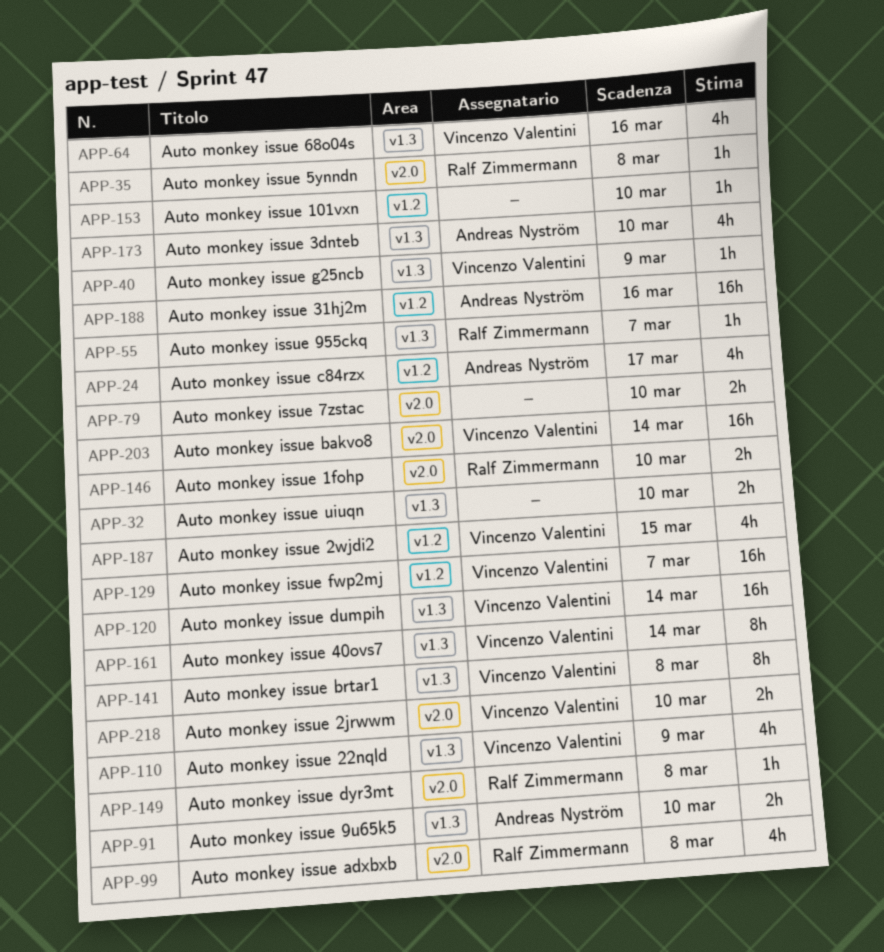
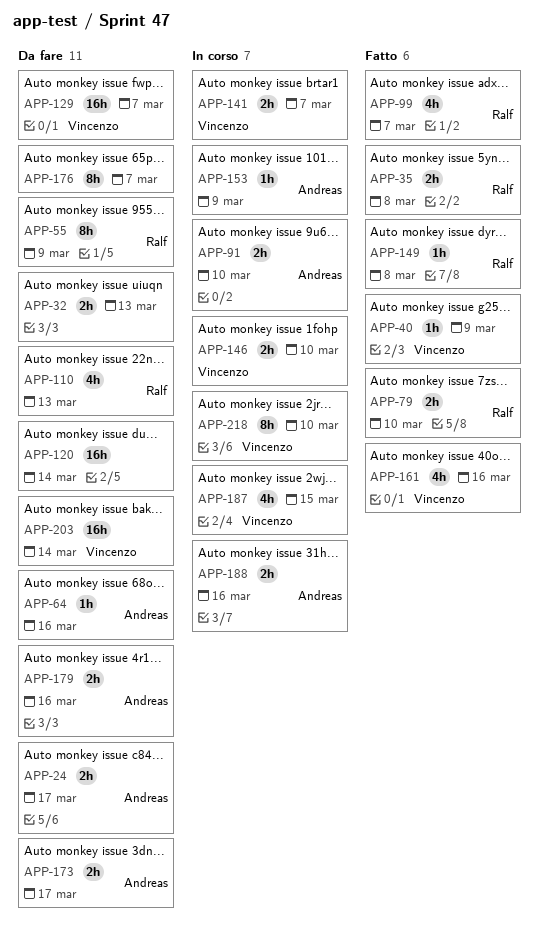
APP-24, estimate: 4h -> 2h
APP-32, due: Mar 10 -> Mar 13
APP-35, estimate: 1h -> 2h
APP-55, estimate: 1h -> 8h
APP-55, due: Mar 7 -> Mar 9
APP-64, owner: Vincenzo Valentini -> Andreas Nyström
APP-64, estimate: 4h -> 1h
APP-79, owner: none -> Ralf Zimmermann
APP-99, due: Mar 8 -> Mar 7
APP-110, owner: Vincenzo Valentini -> Ralf Zimmermann
APP-110, due: Mar 9 -> Mar 13
APP-120, owner: Vincenzo Valentini -> none
APP-141, estimate: 8h -> 2h
APP-141, due: Mar 8 -> Mar 7
APP-146, owner: Ralf Zimmermann -> Vincenzo Valentini
APP-153, owner: none -> Andreas Nyström
APP-153, due: Mar 10 -> Mar 9
APP-161, estimate: 8h -> 4h
APP-161, due: Mar 14 -> Mar 16
APP-173, estimate: 4h -> 2h
APP-173, due: Mar 10 -> Mar 17
APP-176: none -> present
APP-179: none -> present
APP-188, estimate: 16h -> 2h
APP-218, estimate: 2h -> 8h

